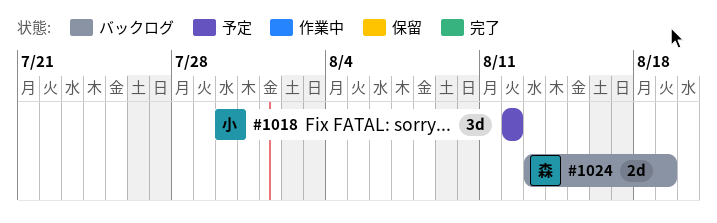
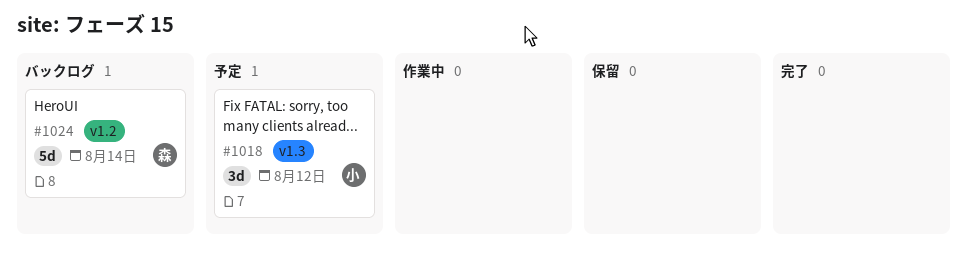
#1024, estimate: 2d -> 5d
#1024, due: Aug 19 -> Aug 14

